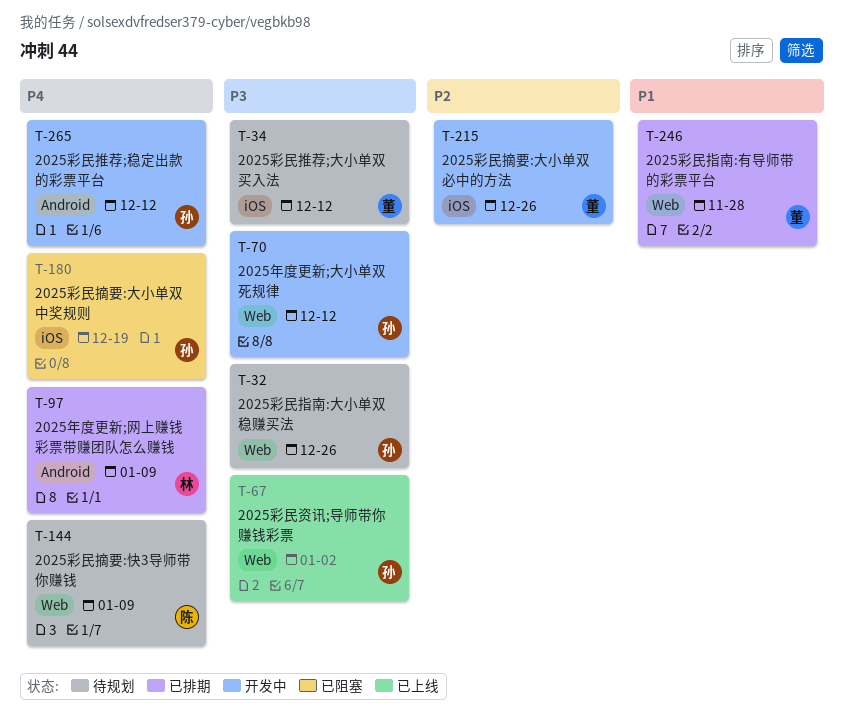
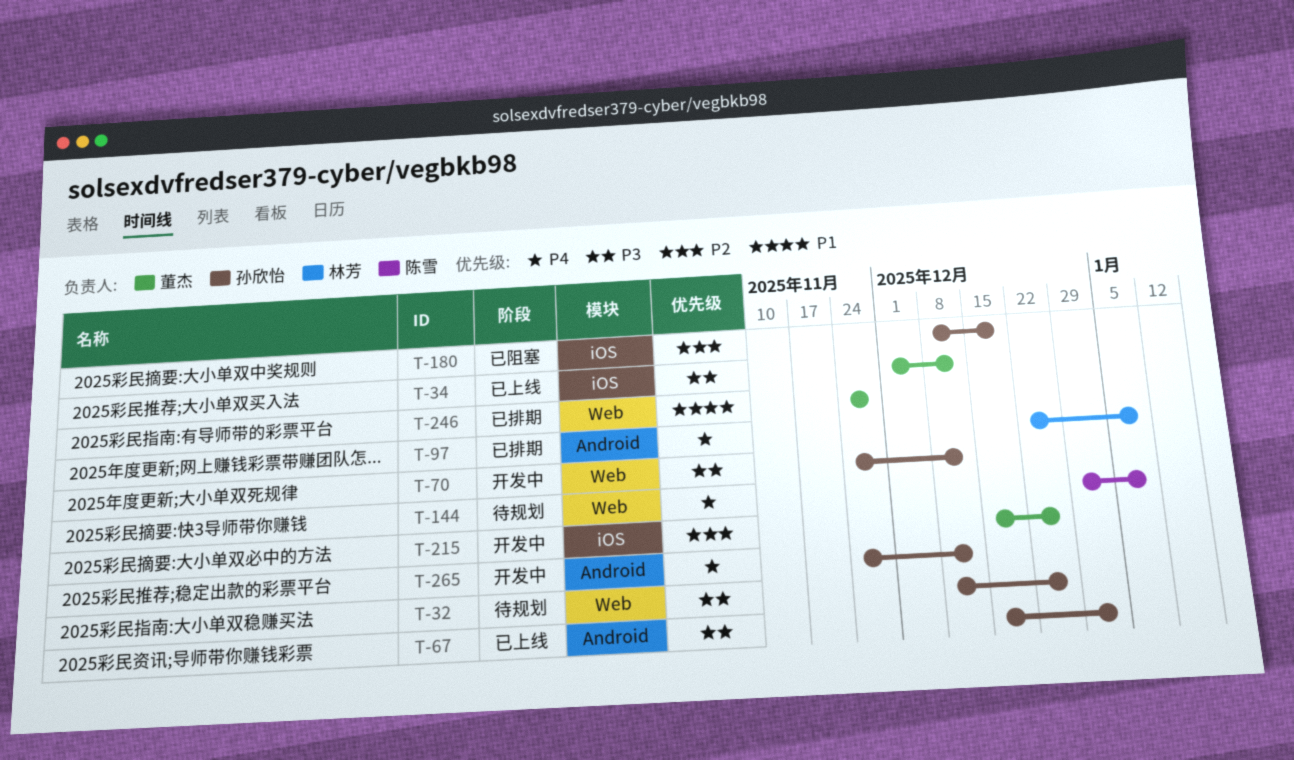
T-34, status: 待规划 -> 已上线
T-67, label: Web -> Android
T-180, priority: P4 -> P2

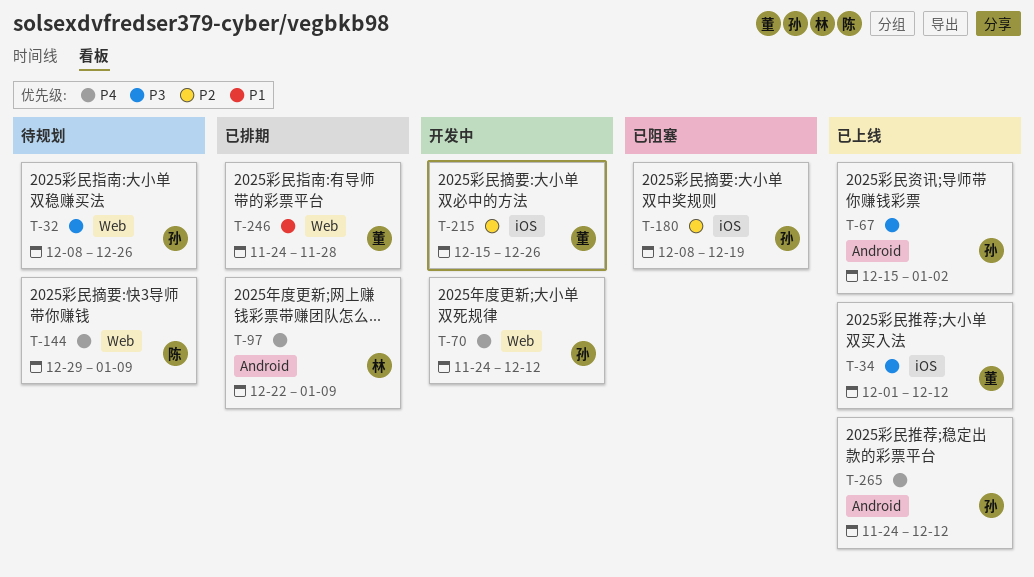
T-70, priority: P3 -> P4
T-265, status: 开发中 -> 已上线

